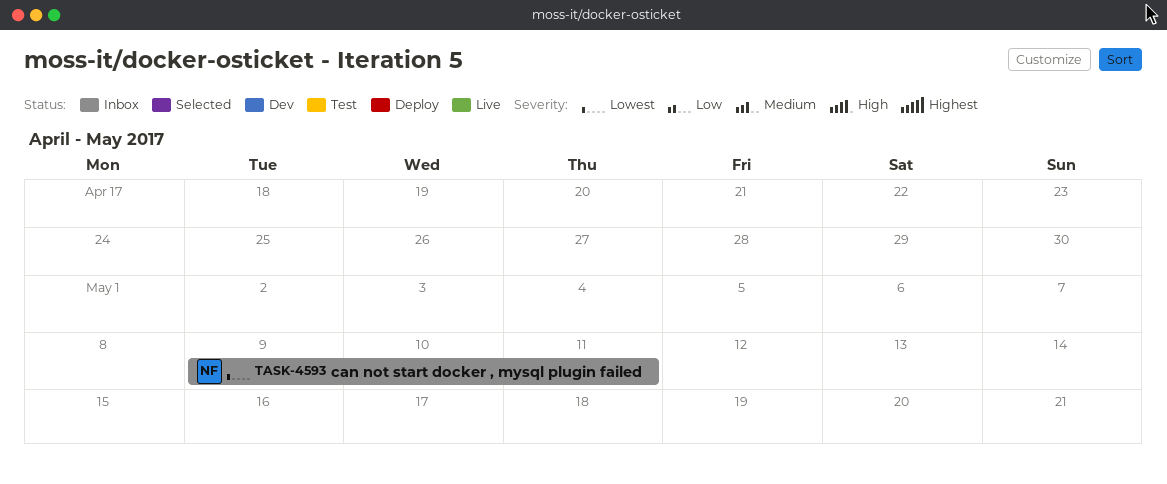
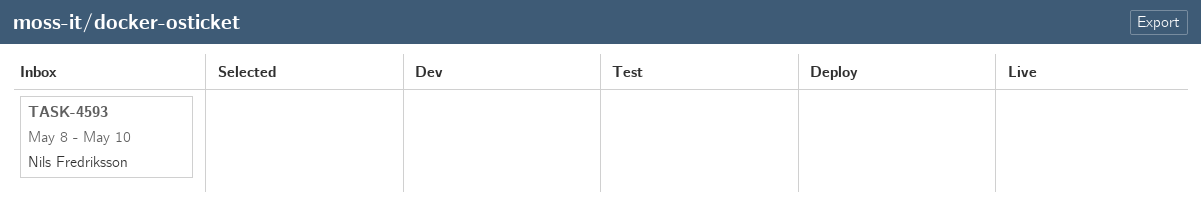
TASK-4593, start: May 9 -> May 8
TASK-4593, due: May 11 -> May 10

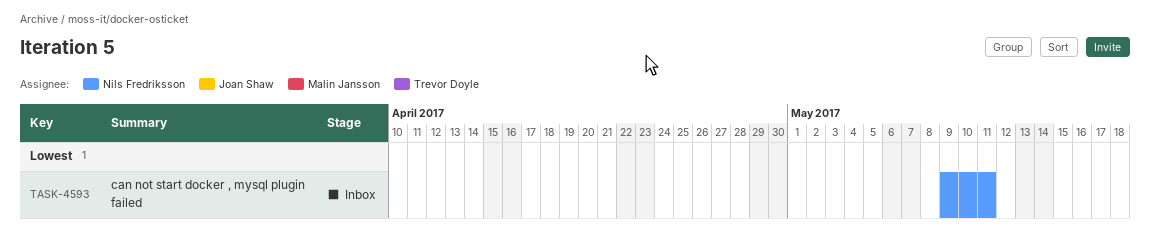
TASK-4593, start: May 8 -> May 9
TASK-4593, due: May 10 -> May 11

